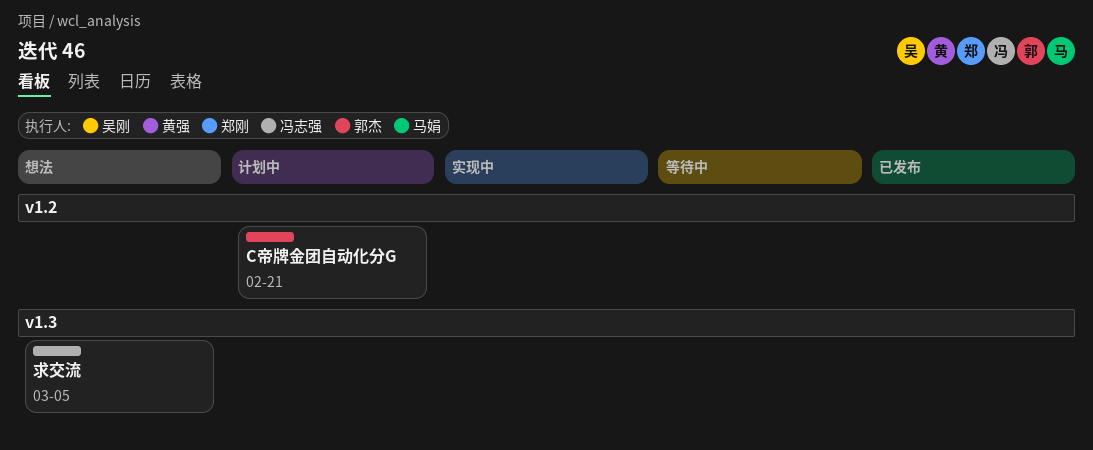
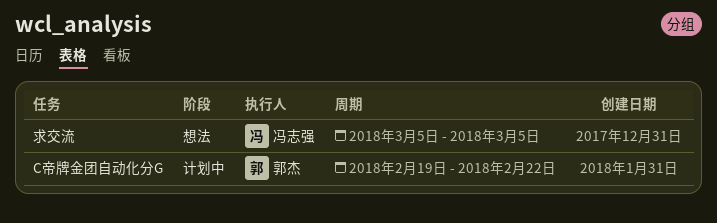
C帝牌金团自动化分G, due: Feb 21 -> Feb 22

